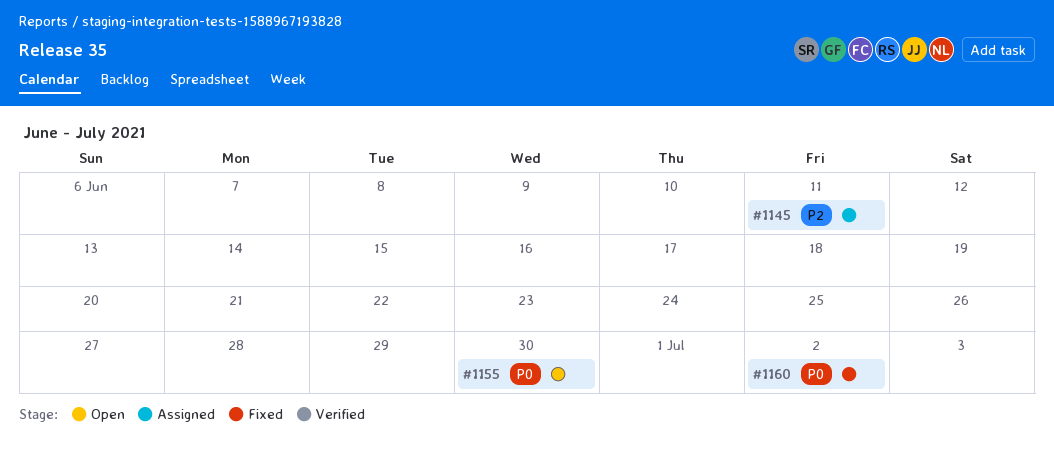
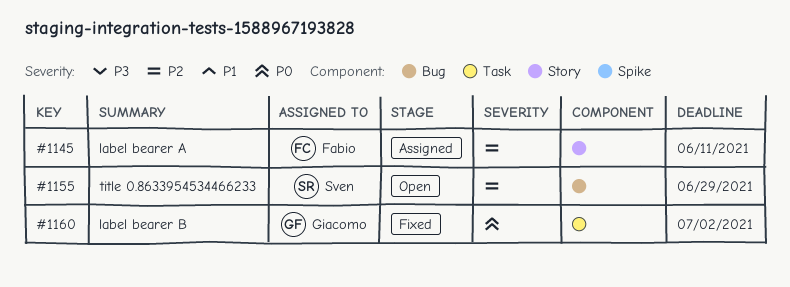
#1155, priority: P0 -> P2
#1155, due: Jun 30 -> Jun 29

